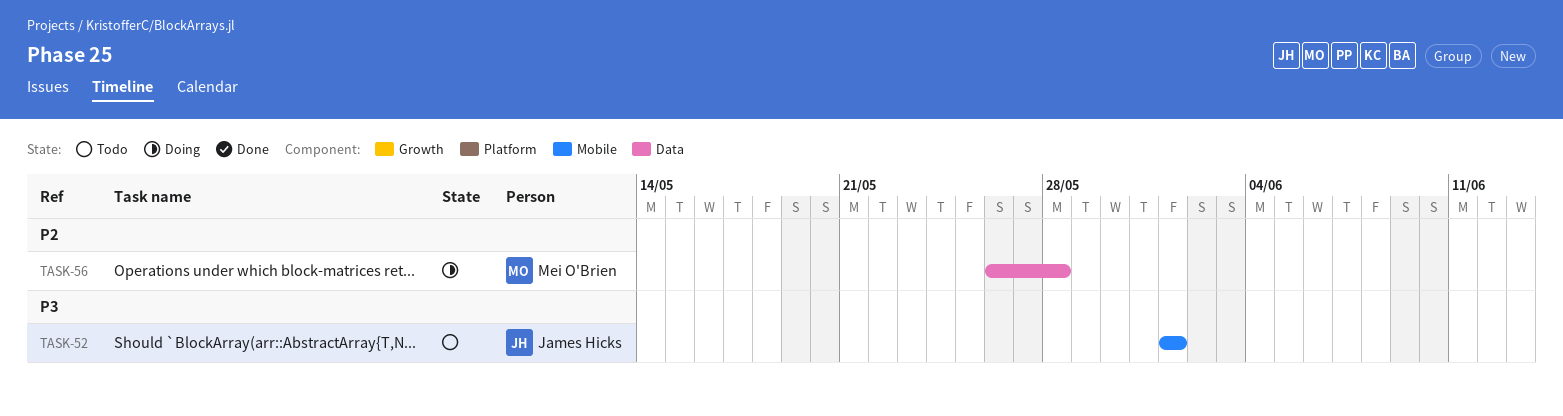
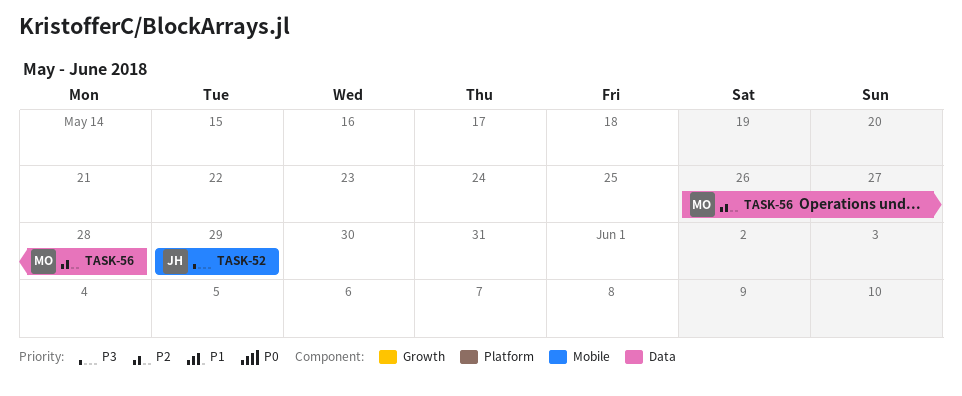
TASK-52, start: Jun 1 -> May 29
TASK-52, due: Jun 1 -> May 29

